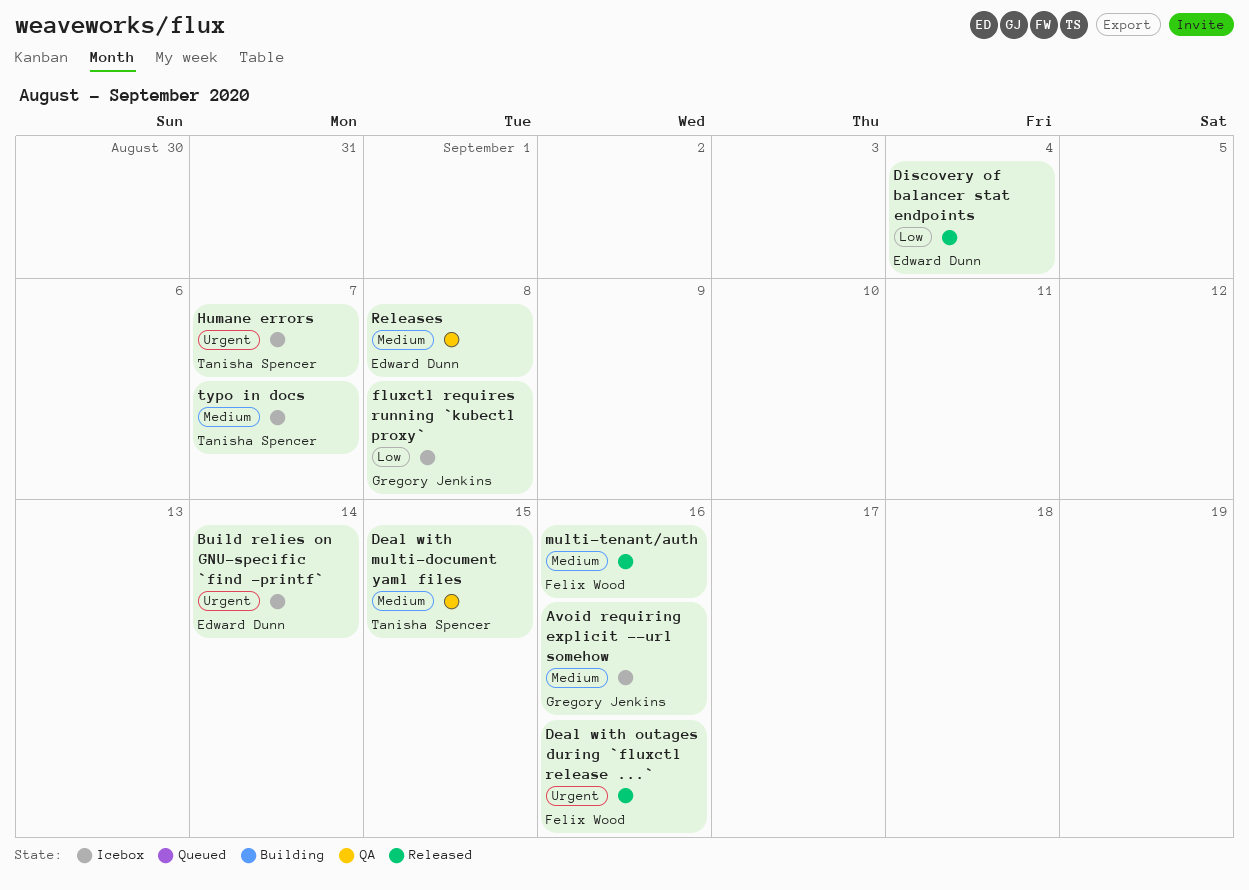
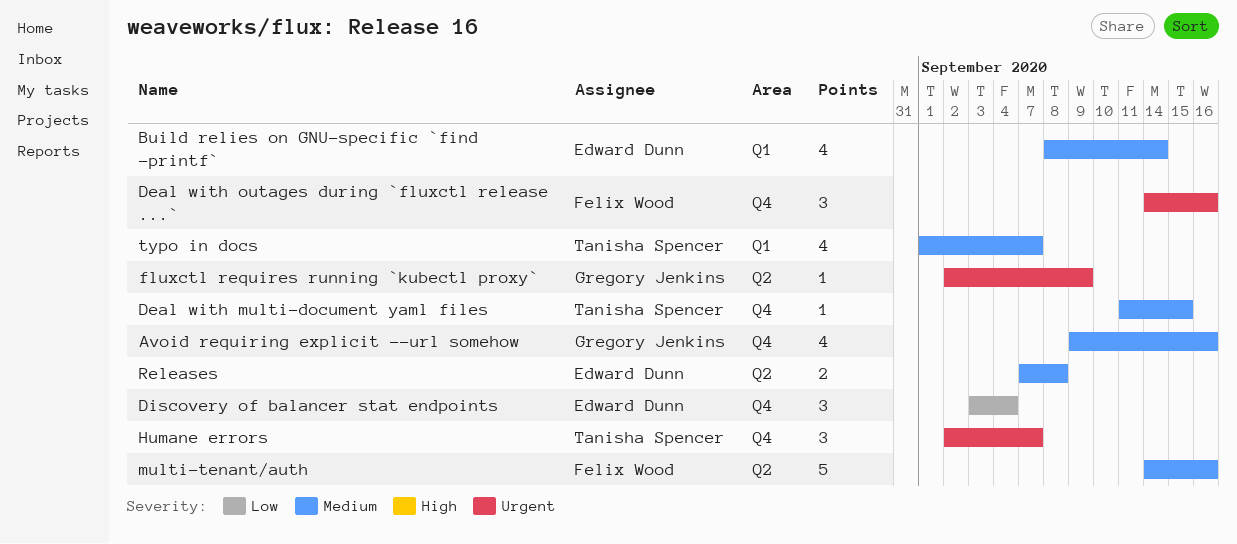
Build relies on GNU-specific `find -printf`, priority: Urgent -> Medium
fluxctl requires running `kubectl proxy`, priority: Low -> Urgent
fluxctl requires running `kubectl proxy`, due: Sep 8 -> Sep 9

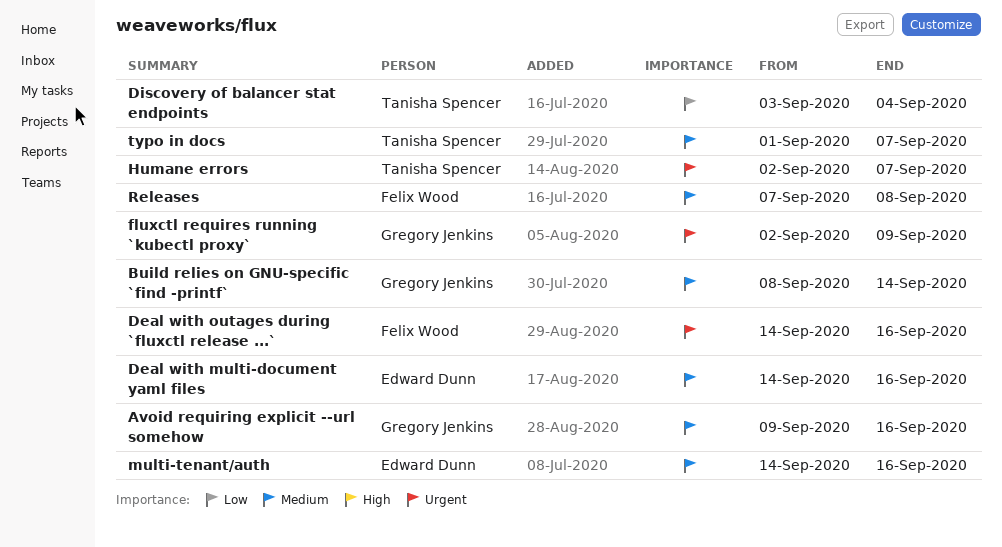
Build relies on GNU-specific `find -printf`, owner: Edward Dunn -> Gregory Jenkins
Deal with multi-document yaml files, owner: Tanisha Spencer -> Edward Dunn
Deal with multi-document yaml files, start: Sep 11 -> Sep 14
Deal with multi-document yaml files, due: Sep 15 -> Sep 16
Discovery of balancer stat endpoints, owner: Edward Dunn -> Tanisha Spencer
multi-tenant/auth, owner: Felix Wood -> Edward Dunn
Releases, owner: Edward Dunn -> Felix Wood

